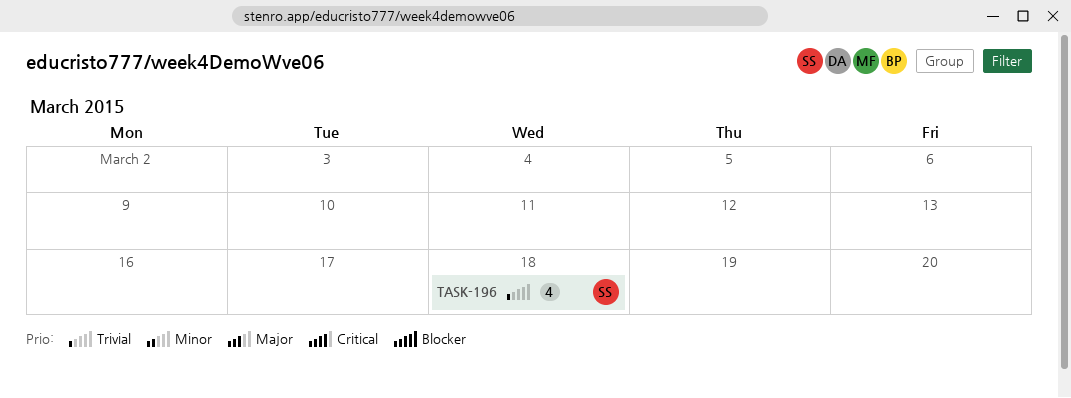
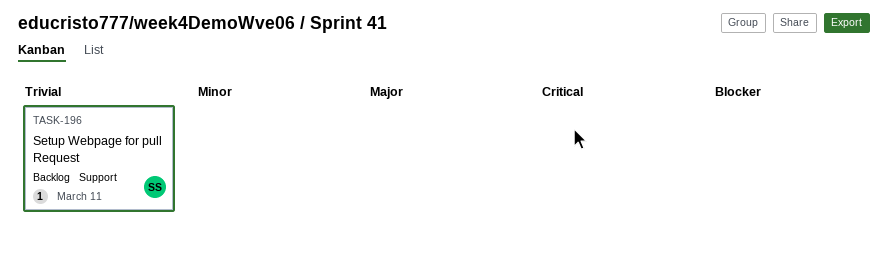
TASK-196, estimate: 4 -> 1
TASK-196, due: Mar 18 -> Mar 11

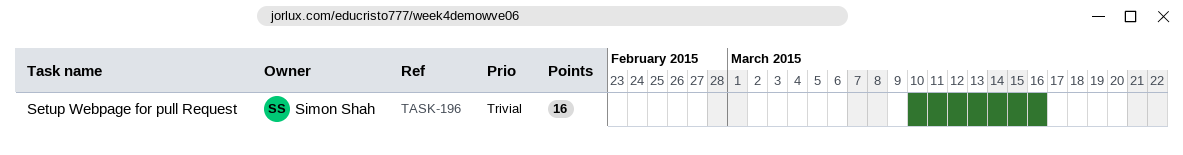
TASK-196, estimate: 1 -> 16
TASK-196, due: Mar 11 -> Mar 16

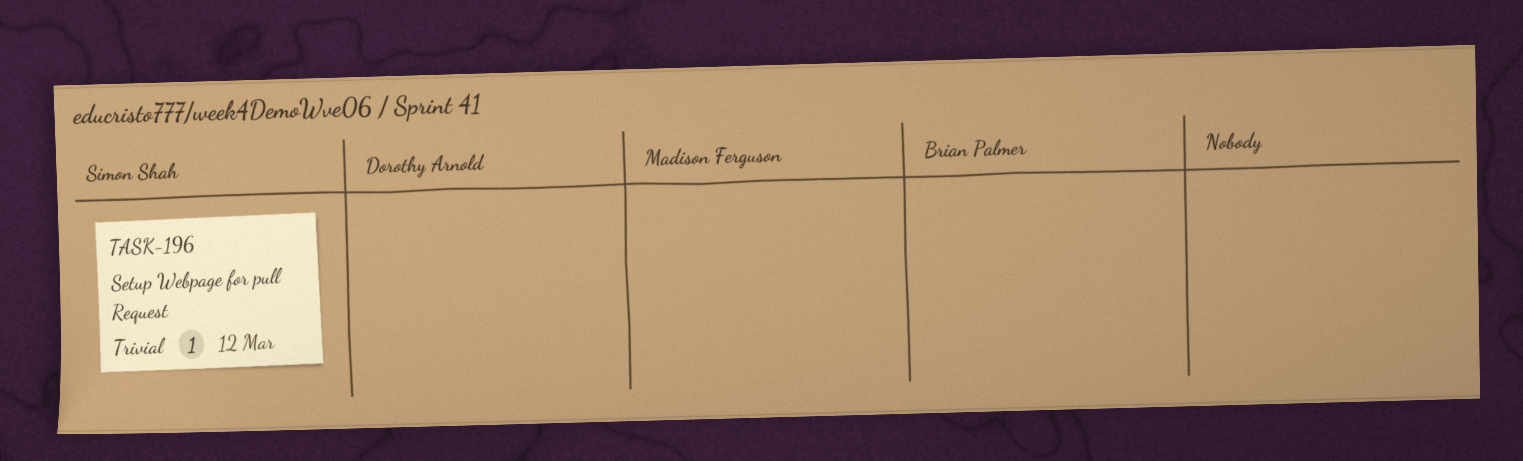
TASK-196, estimate: 16 -> 1
TASK-196, due: Mar 16 -> Mar 12

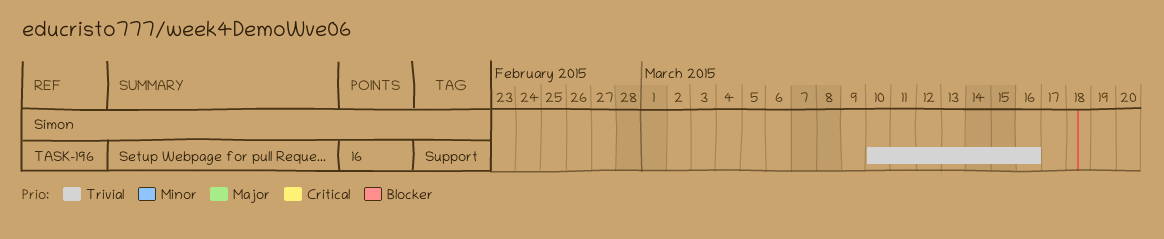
TASK-196, estimate: 1 -> 16
TASK-196, due: Mar 12 -> Mar 16

